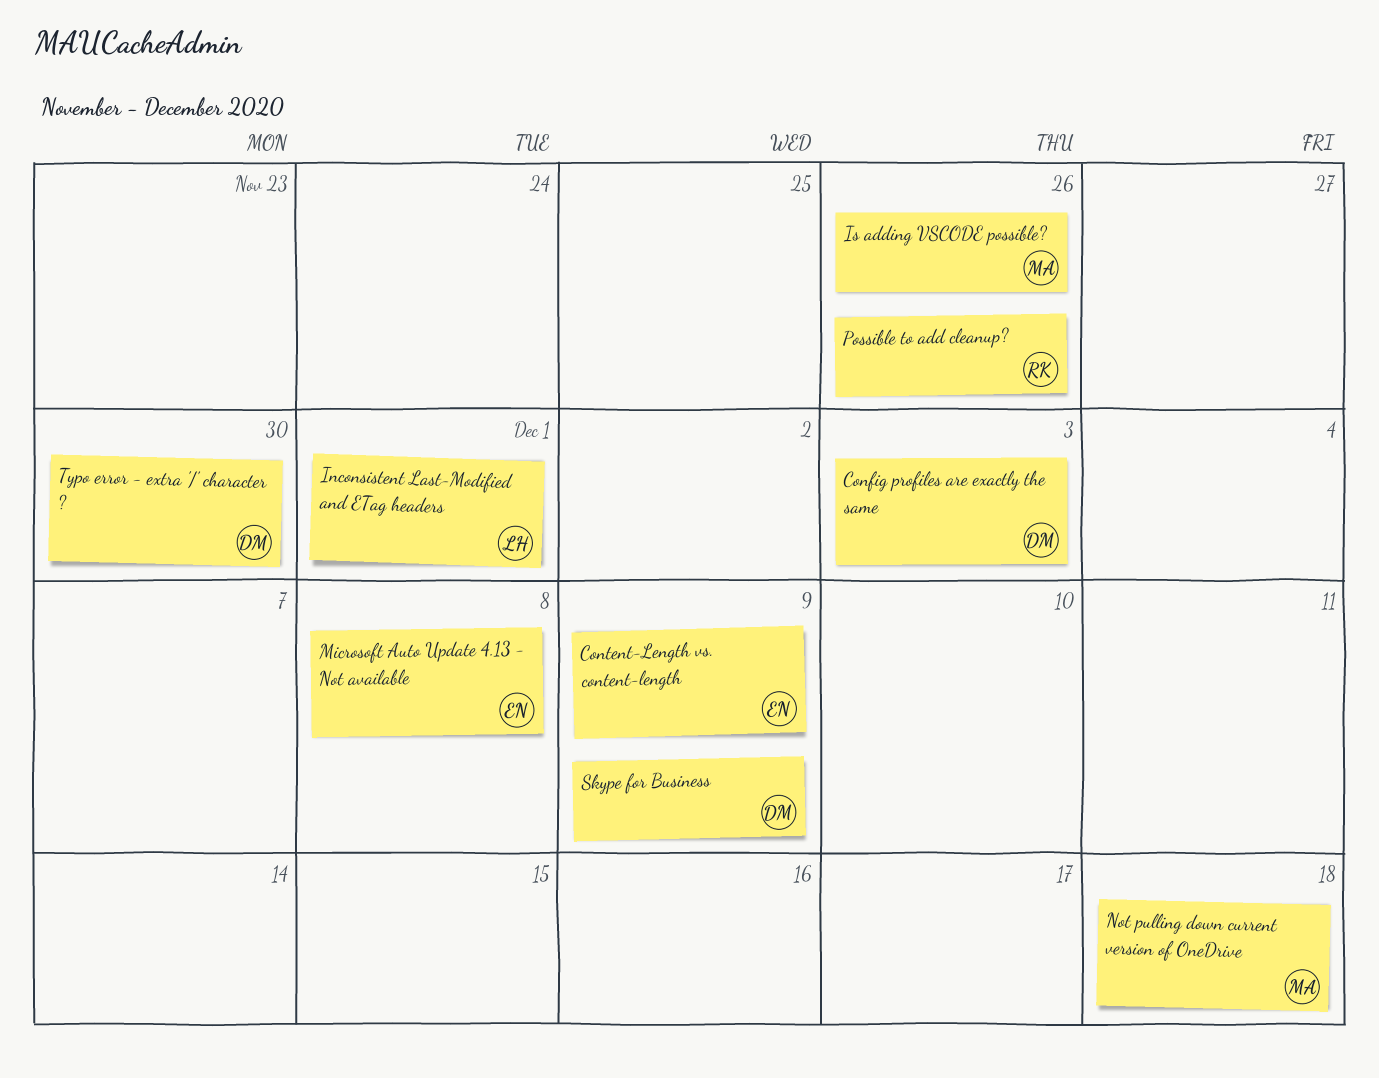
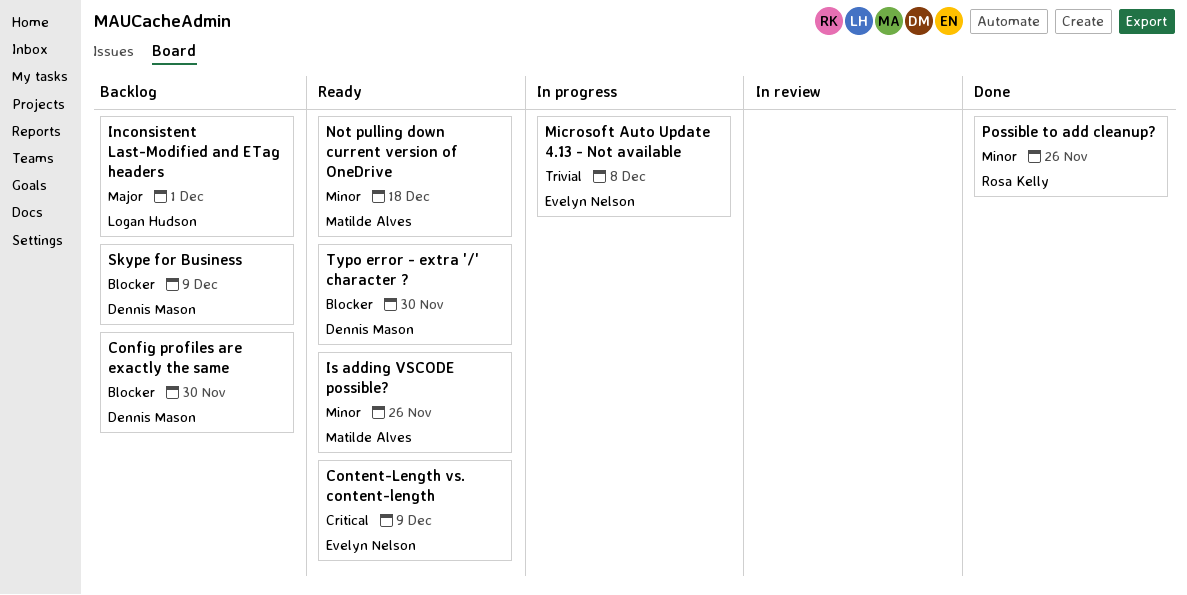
Config profiles are exactly the same, due: Dec 3 -> Nov 30

